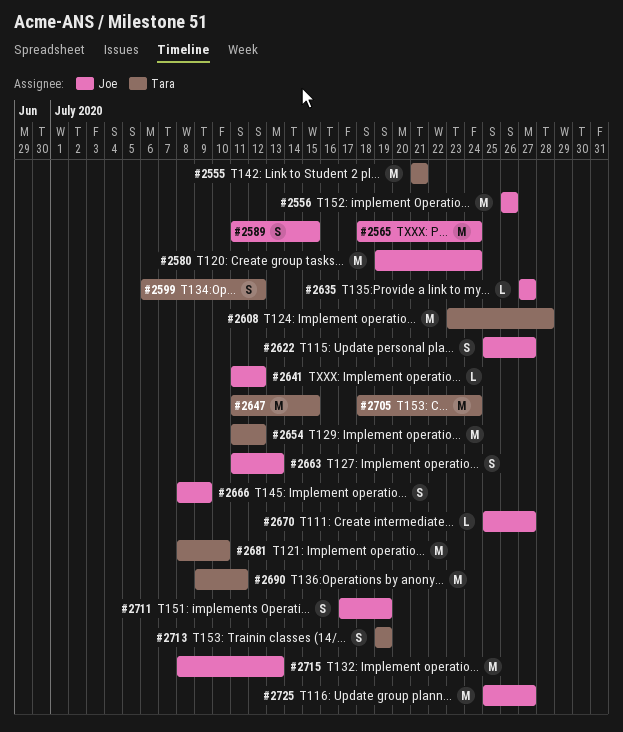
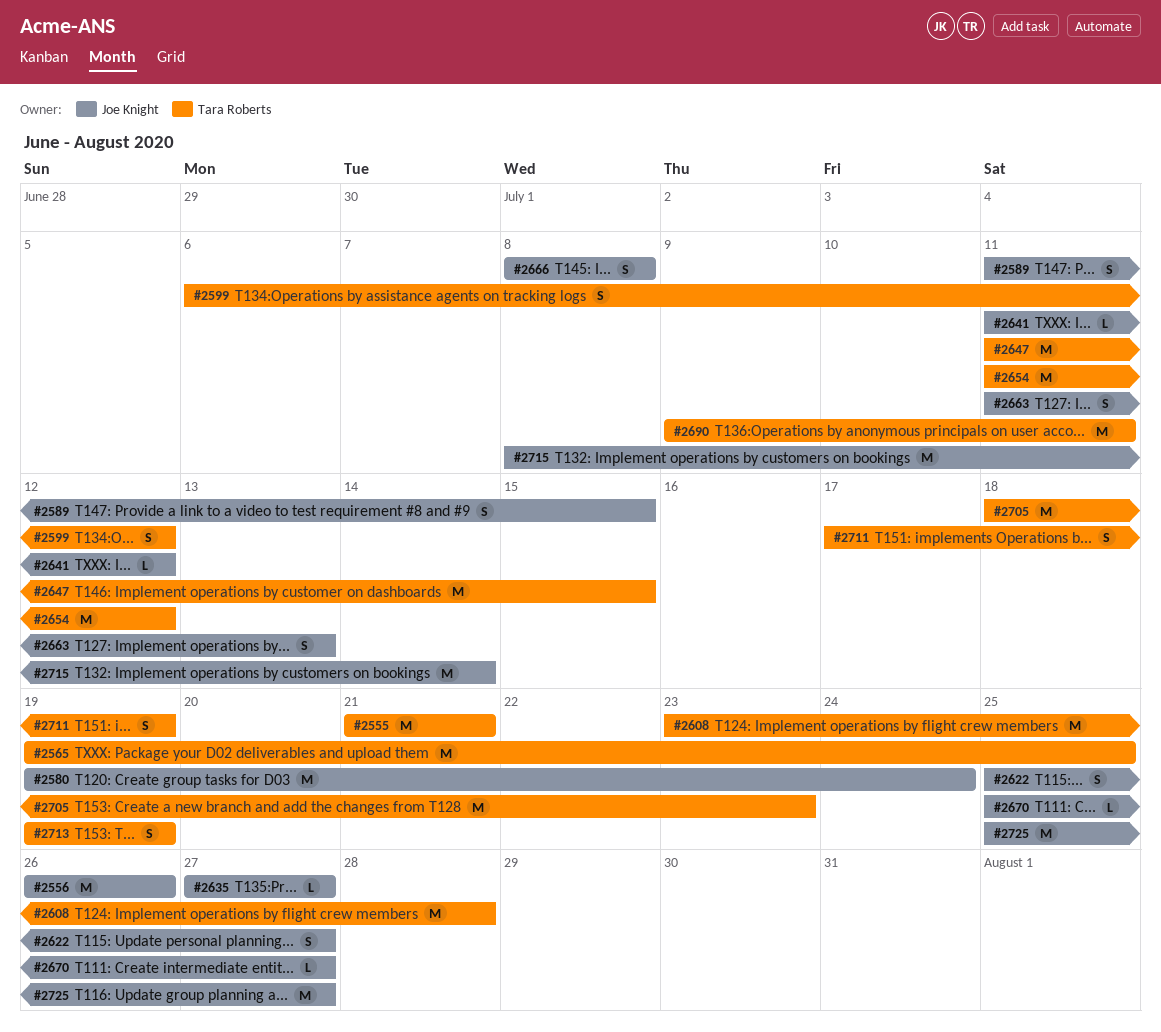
#2565, owner: Joe Knight -> Tara Roberts
#2565, start: Jul 18 -> Jul 19
#2565, due: Jul 24 -> Jul 25
#2666, due: Jul 9 -> Jul 8
#2681: present -> none
#2705, due: Jul 24 -> Jul 23
#2711, owner: Joe Knight -> Tara Roberts
#2715, due: Jul 13 -> Jul 14

